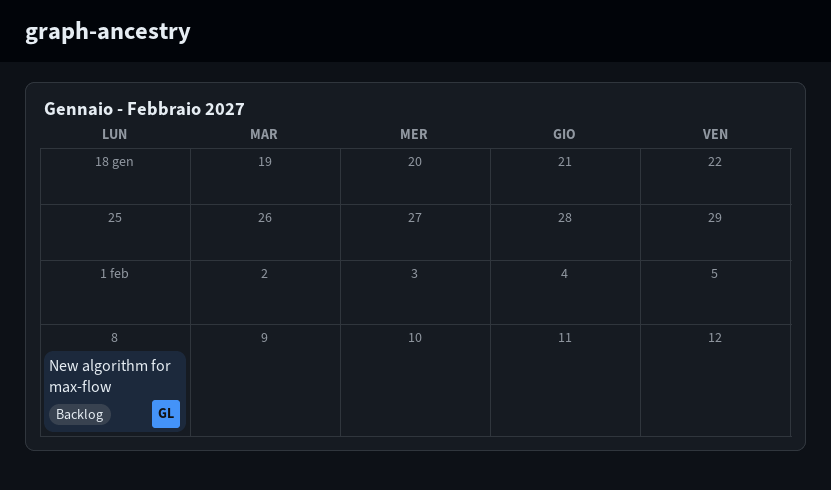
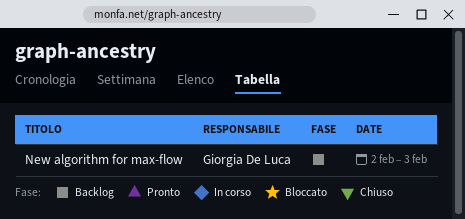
New algorithm for max-flow, due: Feb 8 -> Feb 3

